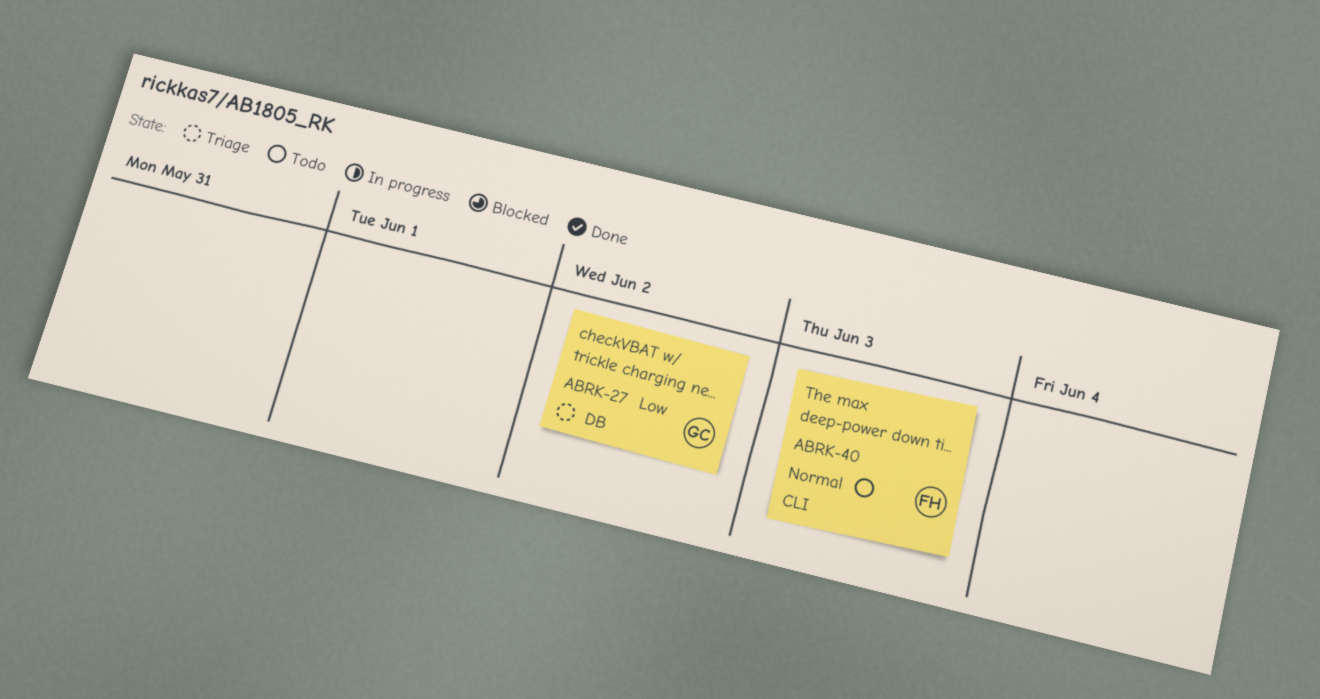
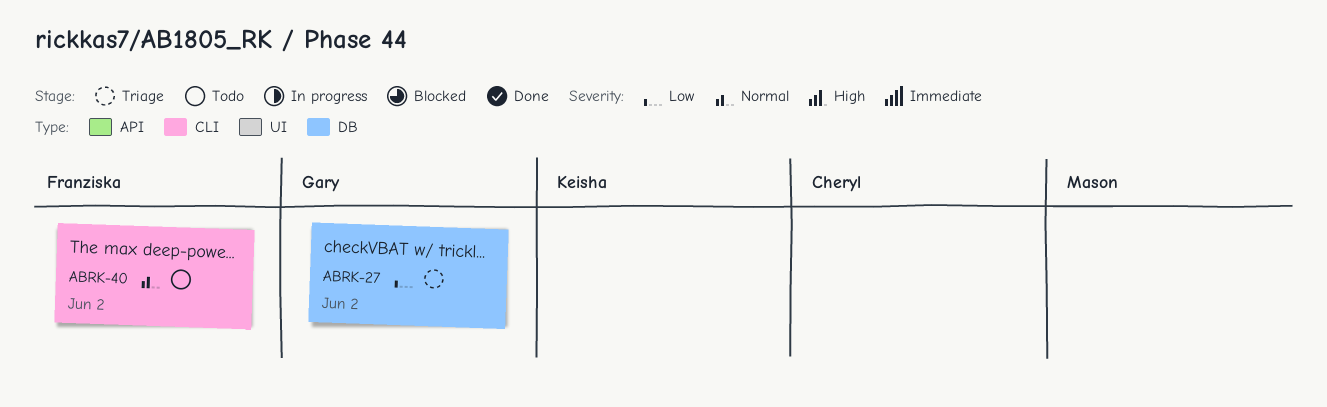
ABRK-40, due: Jun 3 -> Jun 2

